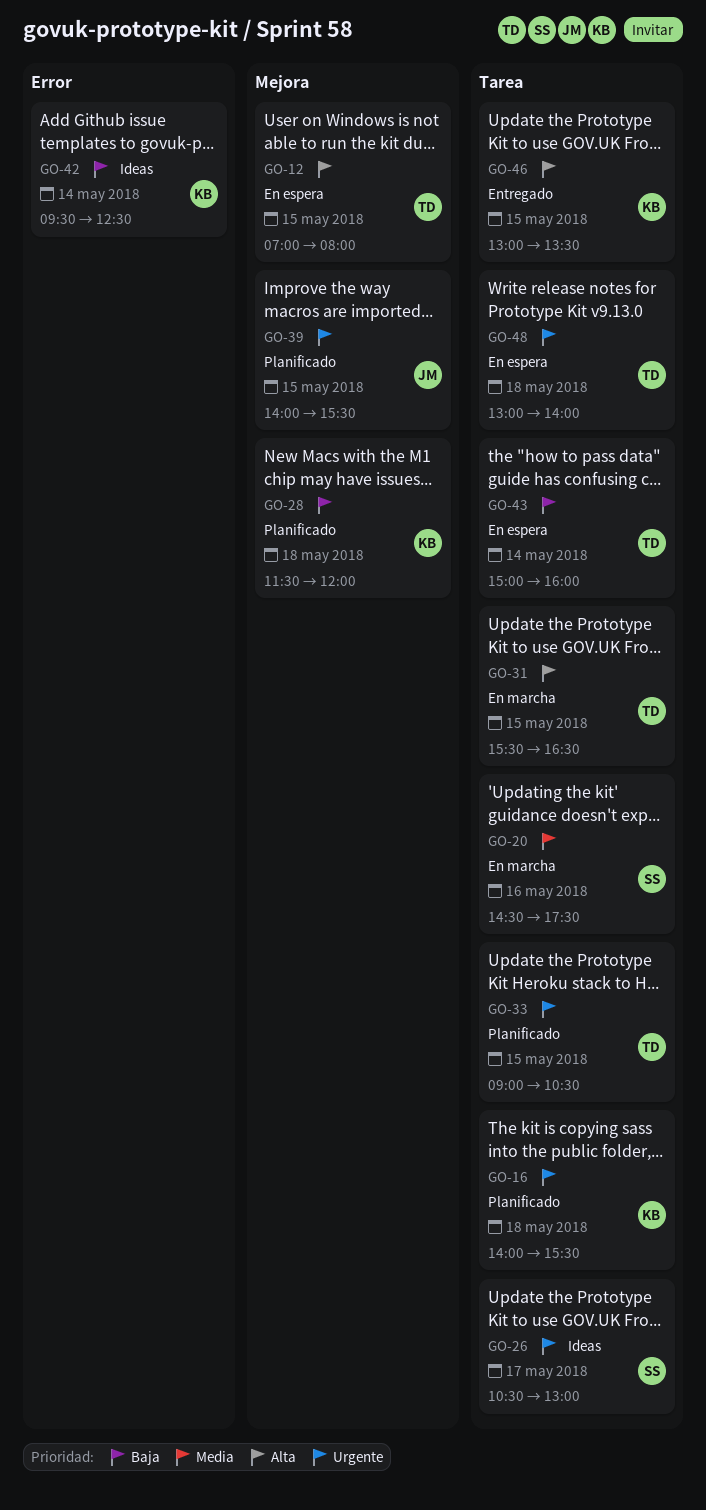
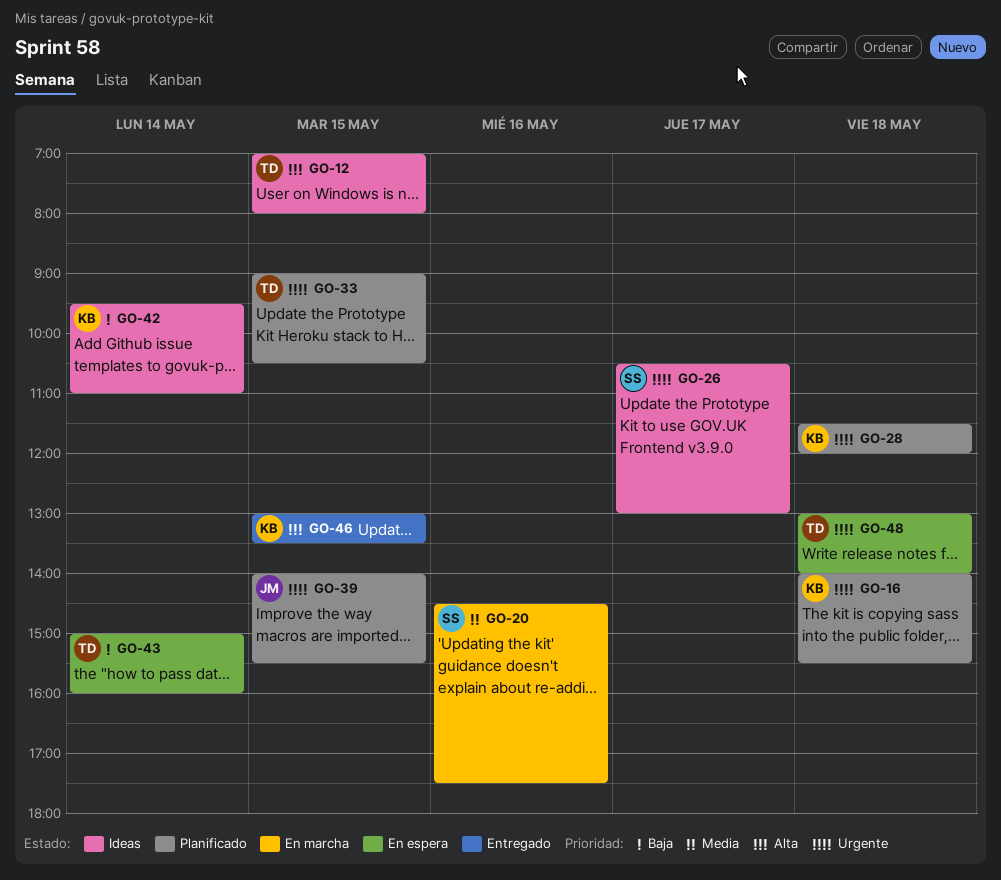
GO-12, status: En espera -> Ideas
GO-28, priority: Baja -> Urgente
GO-31: present -> none
GO-42, ends: 12:30 -> 11:00

